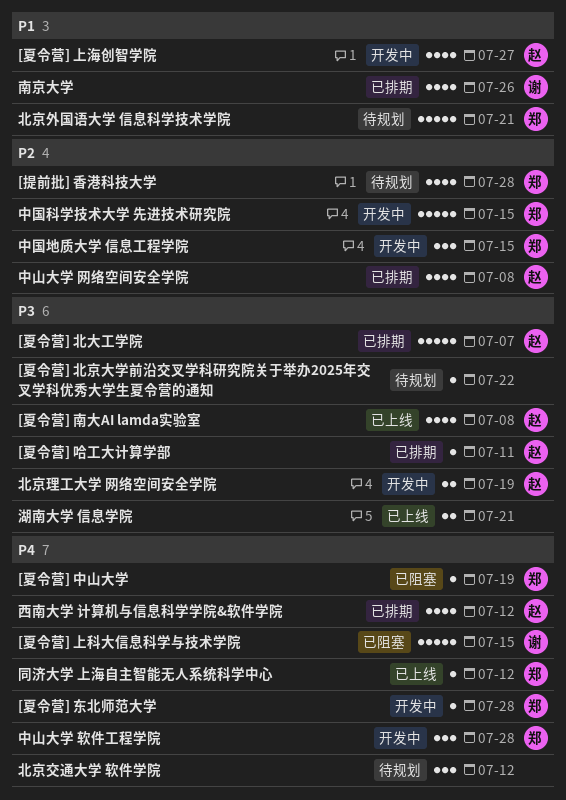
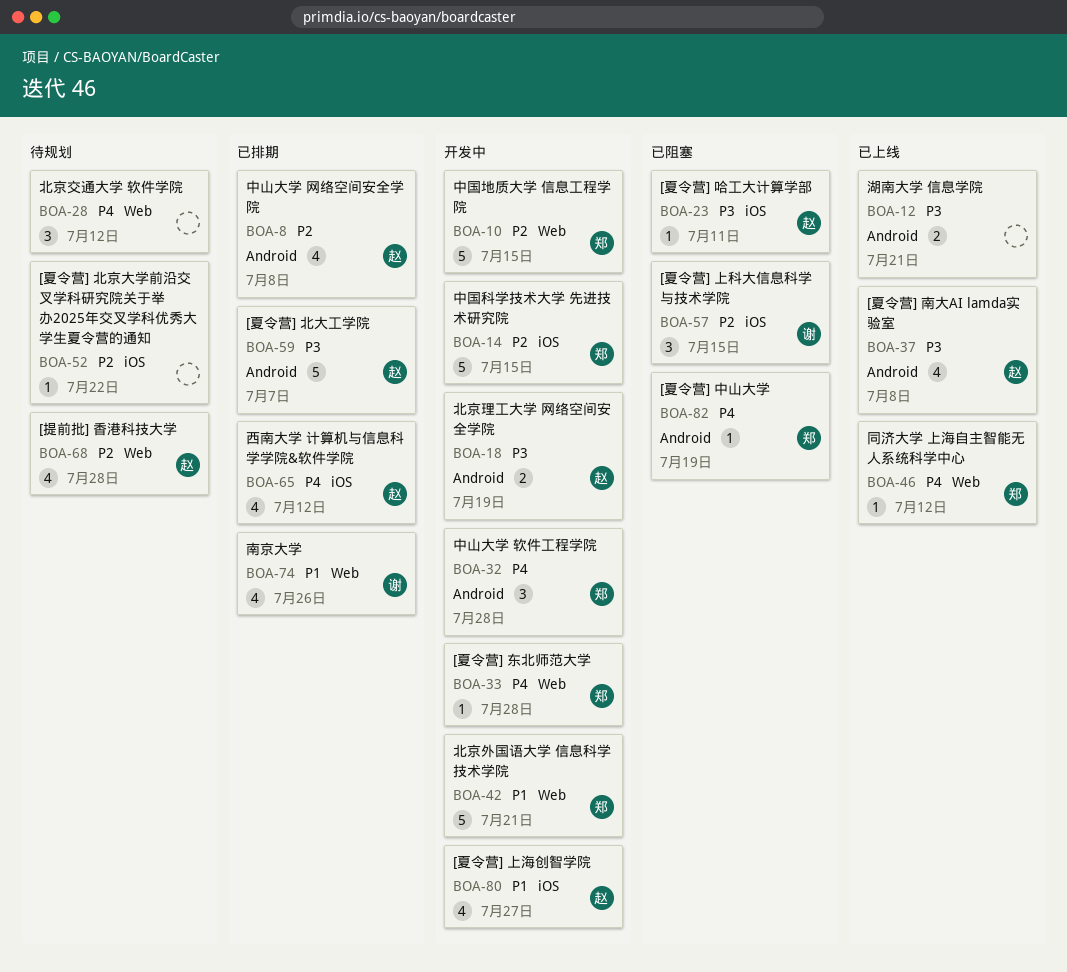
[夏令营] 上科大信息科学与技术学院, priority: P4 -> P2
[夏令营] 上科大信息科学与技术学院, estimate: 5 -> 3
[夏令营] 北京大学前沿交叉学科研究院关于举办2025年交叉学科优秀大学生夏令营的通知, priority: P3 -> P2
[夏令营] 哈工大计算学部, status: 已排期 -> 已阻塞
[提前批] 香港科技大学, owner: 郑 -> 赵
中国地质大学 信息工程学院, estimate: 3 -> 5
北京外国语大学 信息科学技术学院, status: 待规划 -> 开发中

